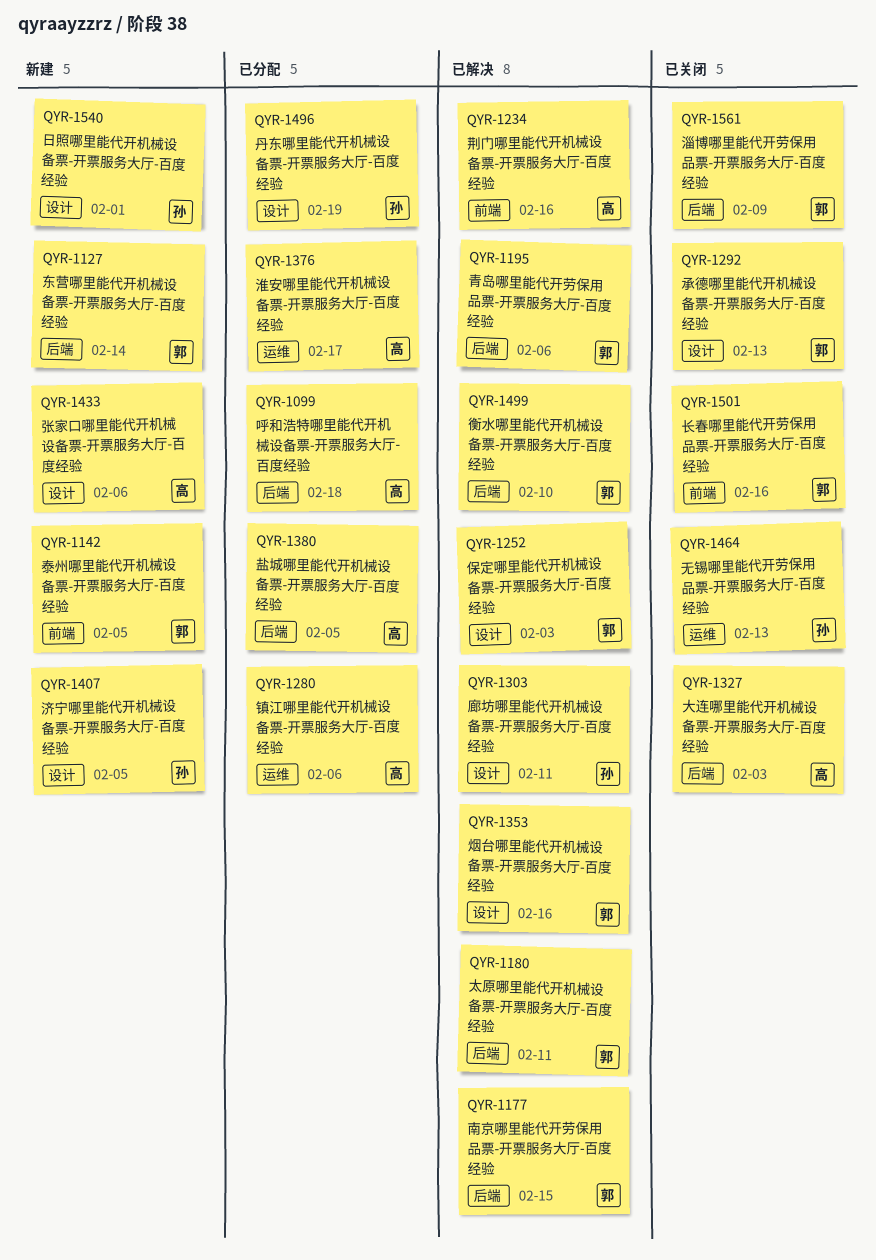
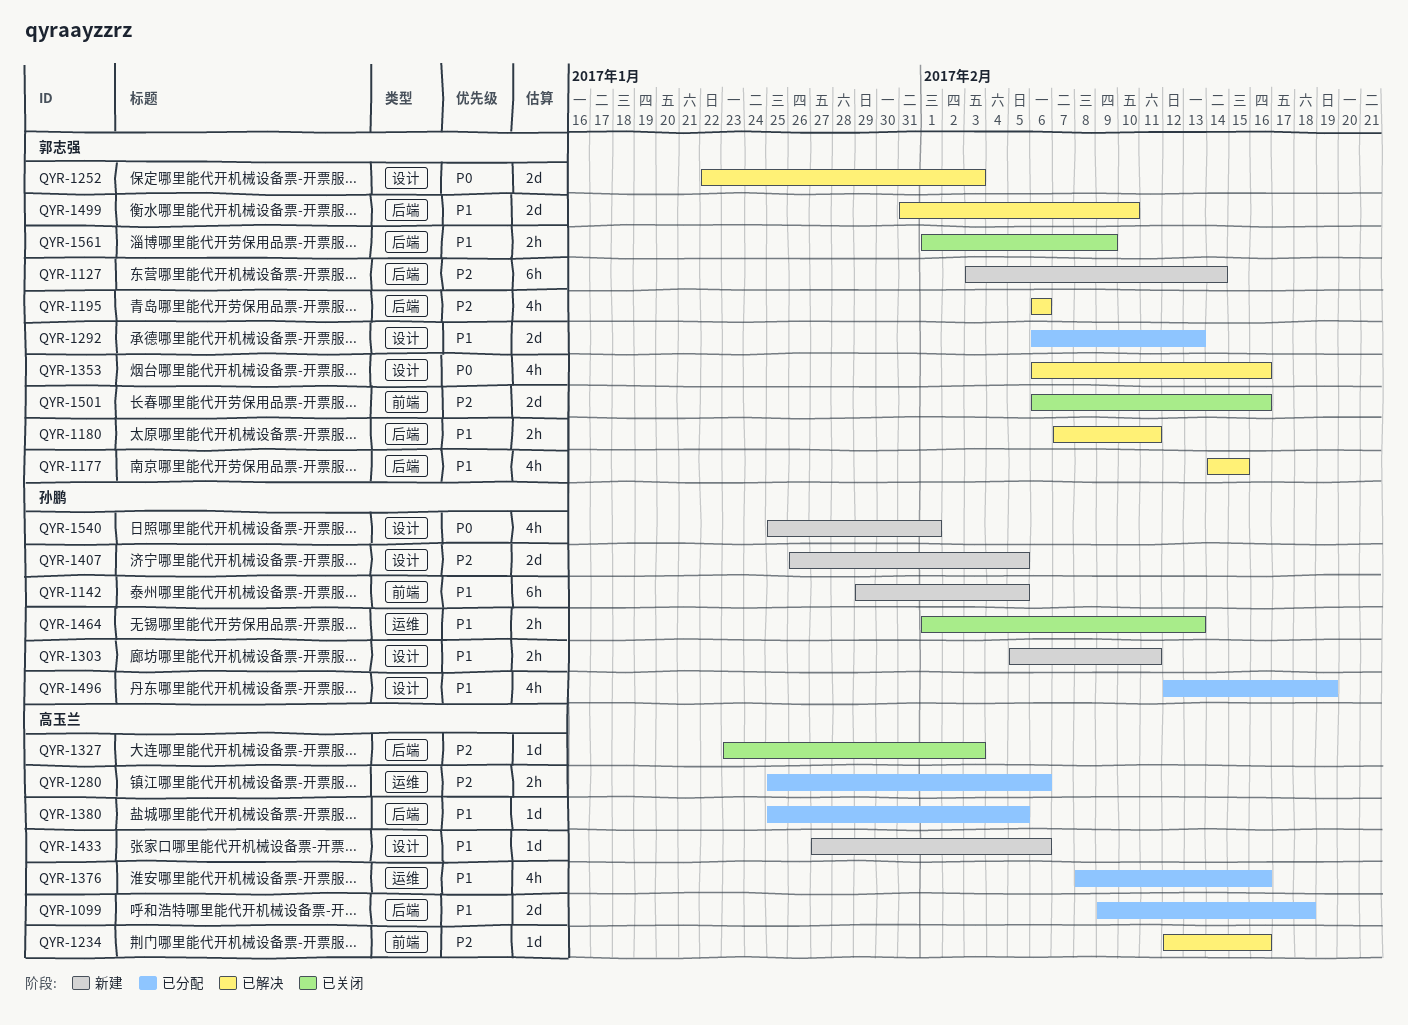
QYR-1142, owner: 郭志强 -> 孙鹏
QYR-1292, status: 已关闭 -> 已分配
QYR-1303, status: 已解决 -> 新建
QYR-1376, due: Feb 17 -> Feb 16

